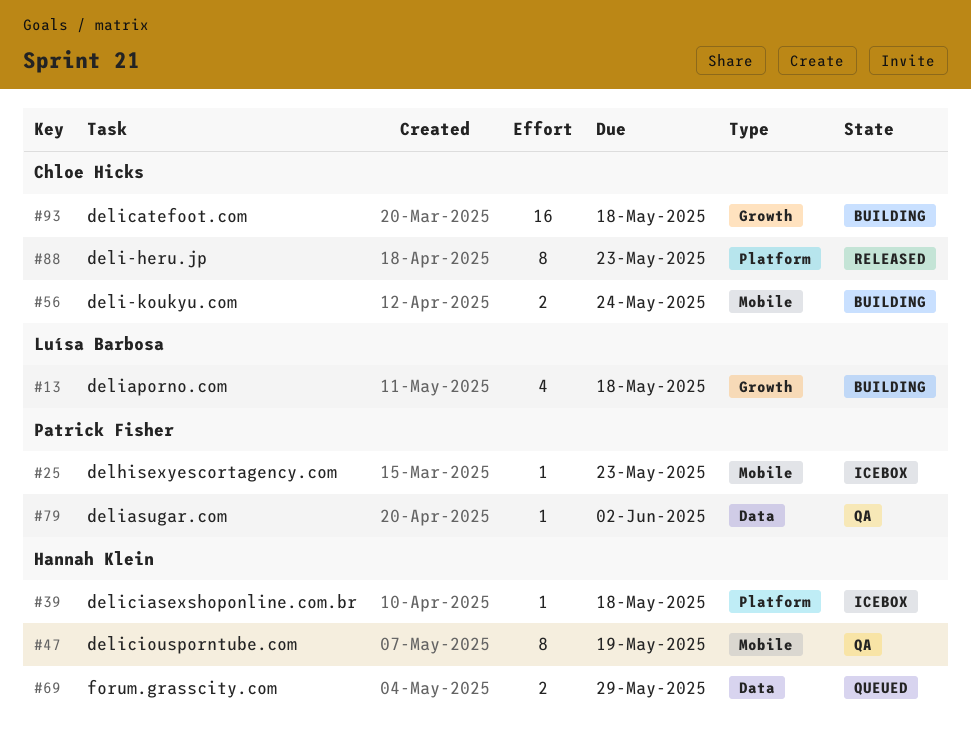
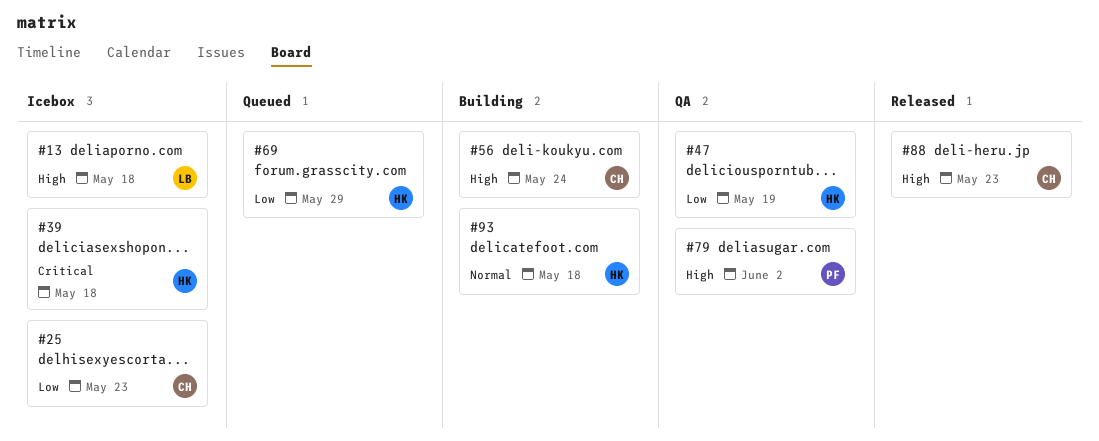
#13, status: Building -> Icebox
#25, owner: Patrick Fisher -> Chloe Hicks
#93, owner: Chloe Hicks -> Hannah Klein

